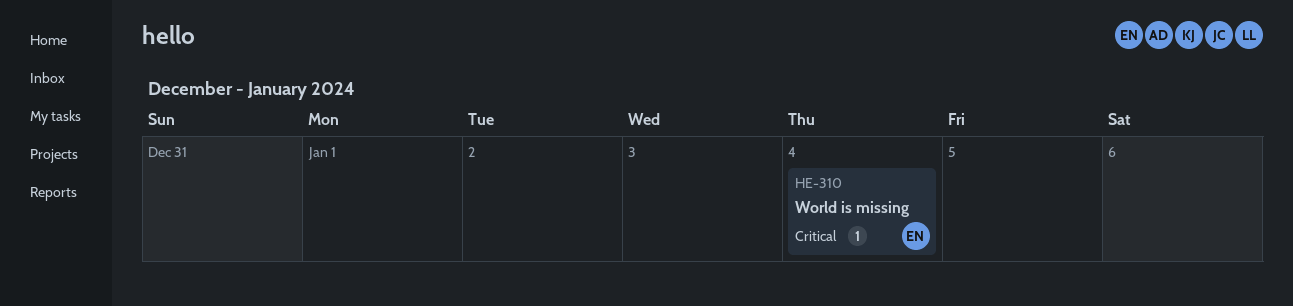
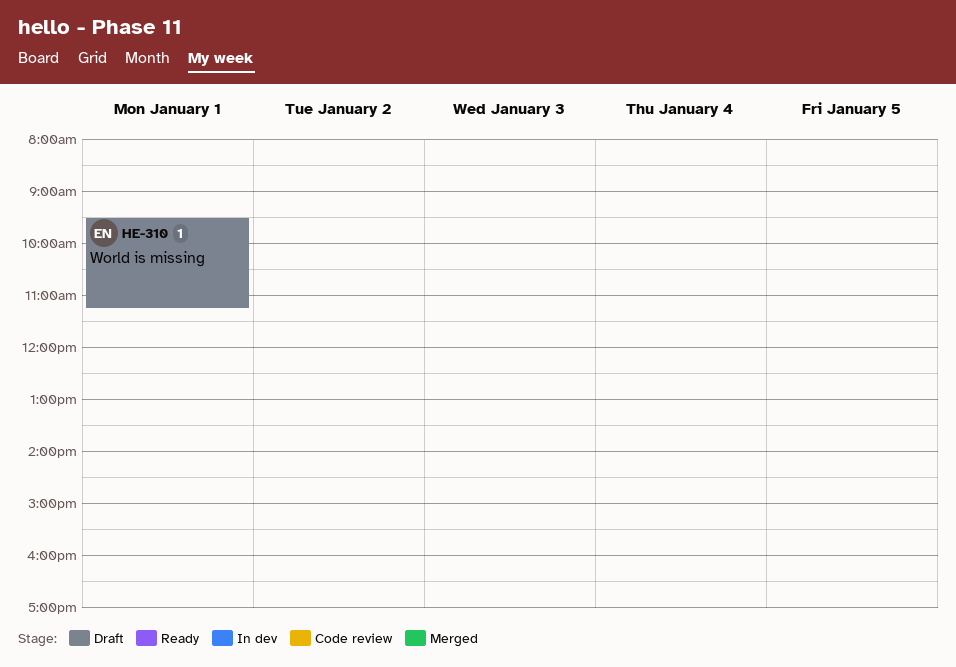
HE-310, day: Jan 4 -> Jan 1

